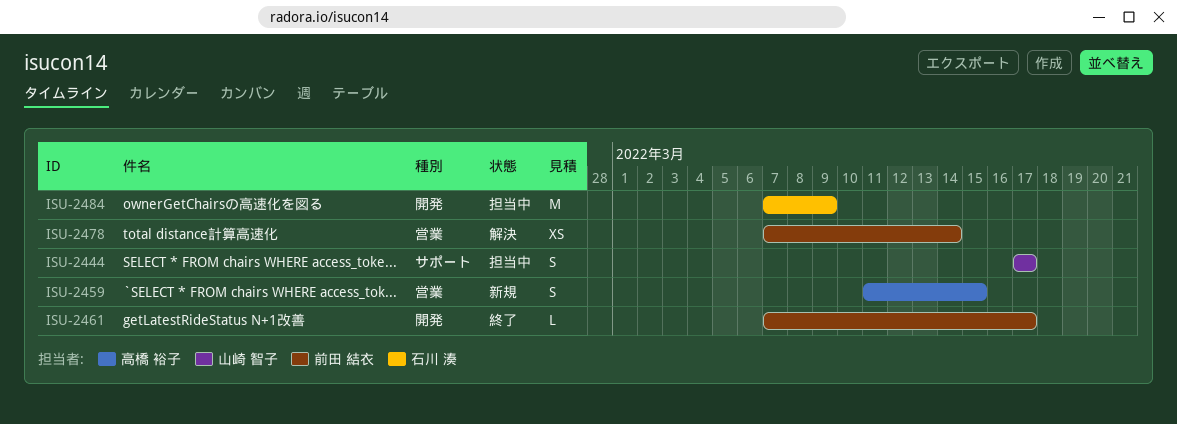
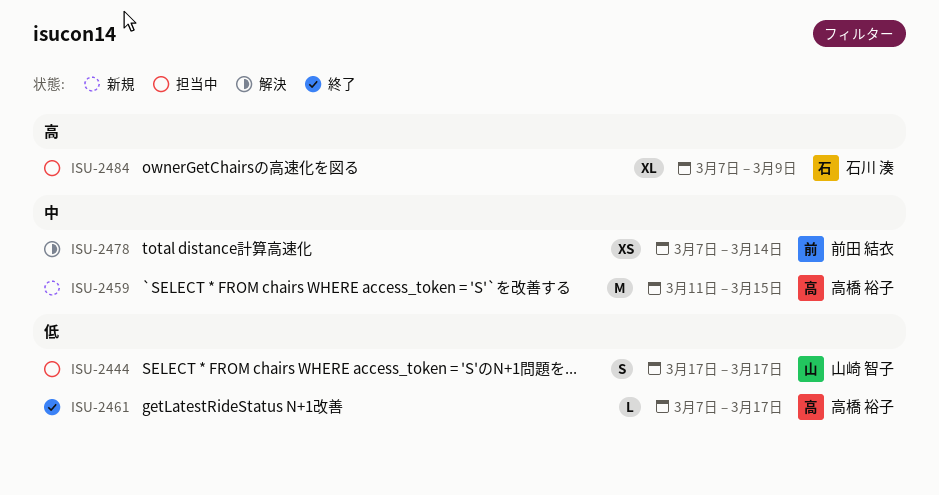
ISU-2459, estimate: S -> M
ISU-2461, owner: 前田 結衣 -> 高橋 裕子
ISU-2484, estimate: M -> XL

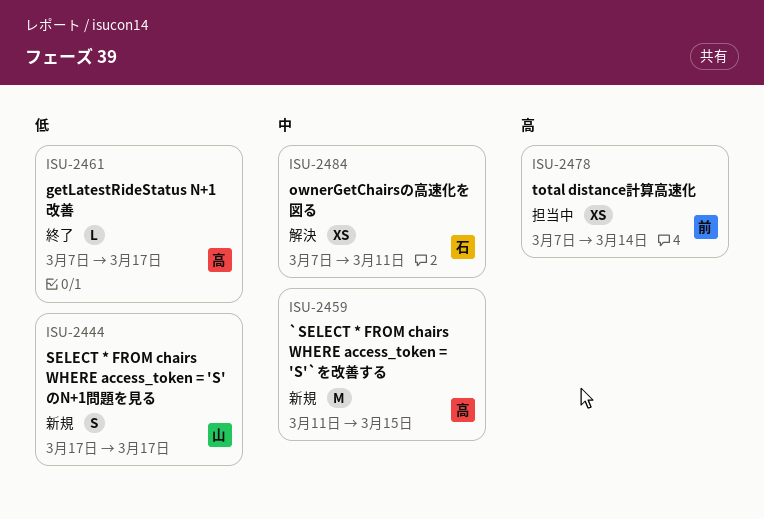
ISU-2444, status: 担当中 -> 新規
ISU-2478, status: 解決 -> 担当中
ISU-2478, priority: 中 -> 高
ISU-2484, status: 担当中 -> 解決
ISU-2484, priority: 高 -> 中
ISU-2484, estimate: XL -> XS
ISU-2484, due: Mar 9 -> Mar 11

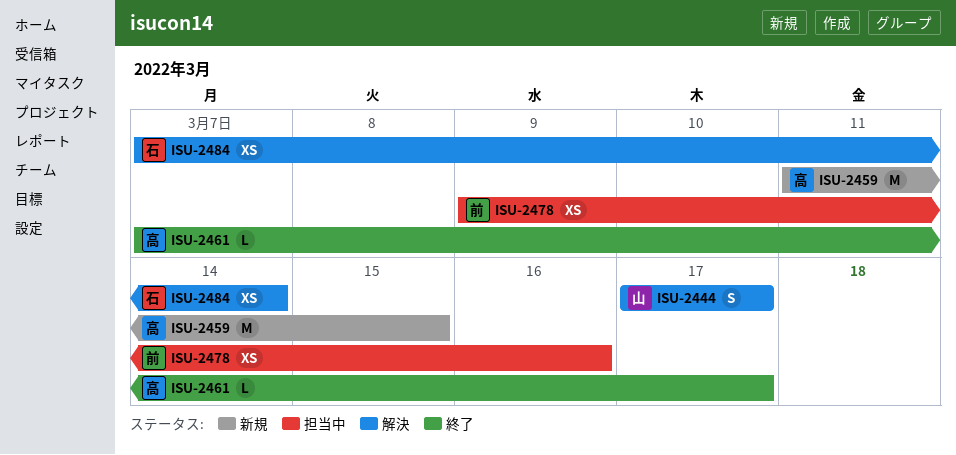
ISU-2444, status: 新規 -> 解決
ISU-2478, start: Mar 7 -> Mar 9
ISU-2478, due: Mar 14 -> Mar 16
ISU-2484, due: Mar 11 -> Mar 14

